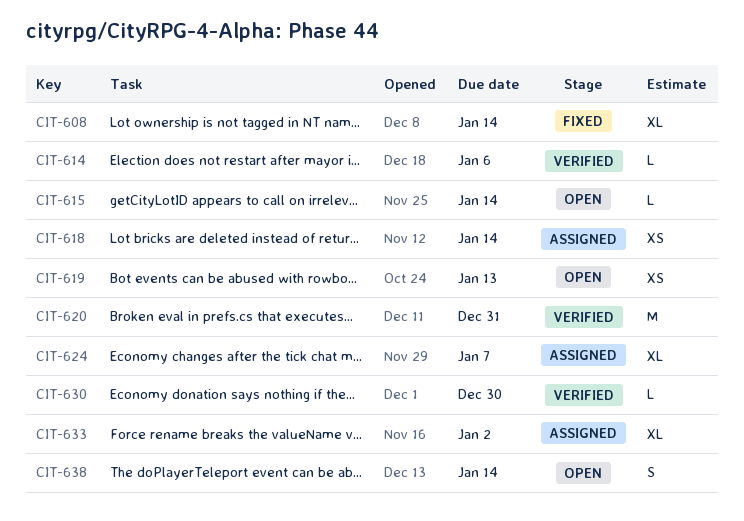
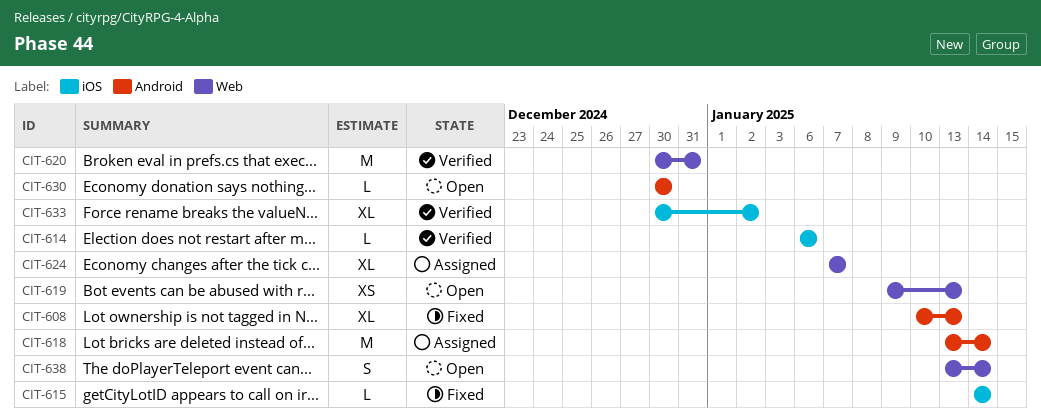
CIT-608, due: Jan 14 -> Jan 13
CIT-615, status: Open -> Fixed
CIT-618, estimate: XS -> M
CIT-630, status: Verified -> Open
CIT-633, status: Assigned -> Verified

